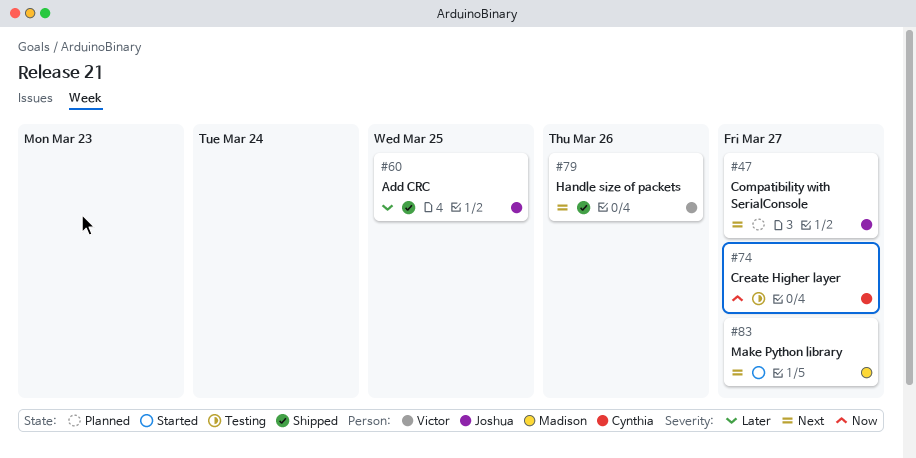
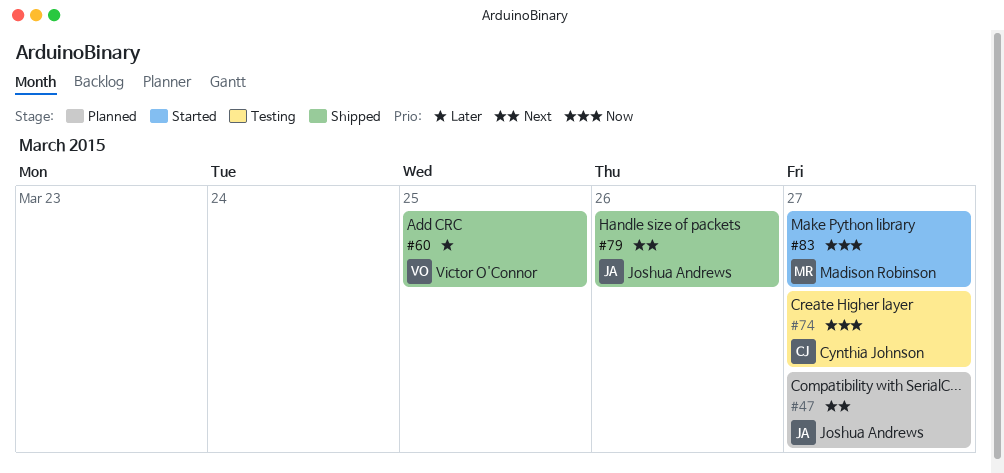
#60, owner: Joshua Andrews -> Victor O'Connor
#79, owner: Victor O'Connor -> Joshua Andrews
#83, priority: Next -> Now

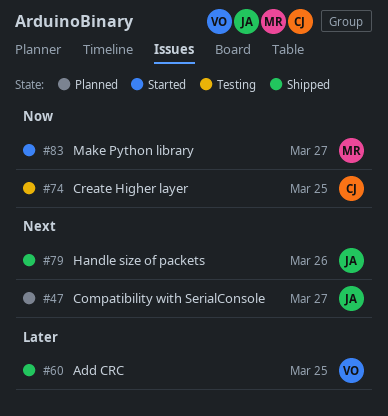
#74, due: Mar 27 -> Mar 25

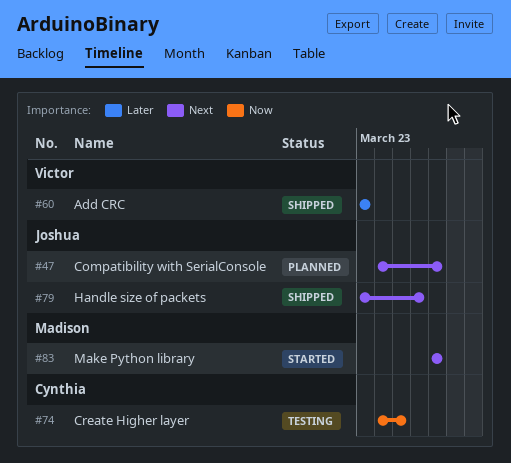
#60, due: Mar 25 -> Mar 23
#83, priority: Now -> Next

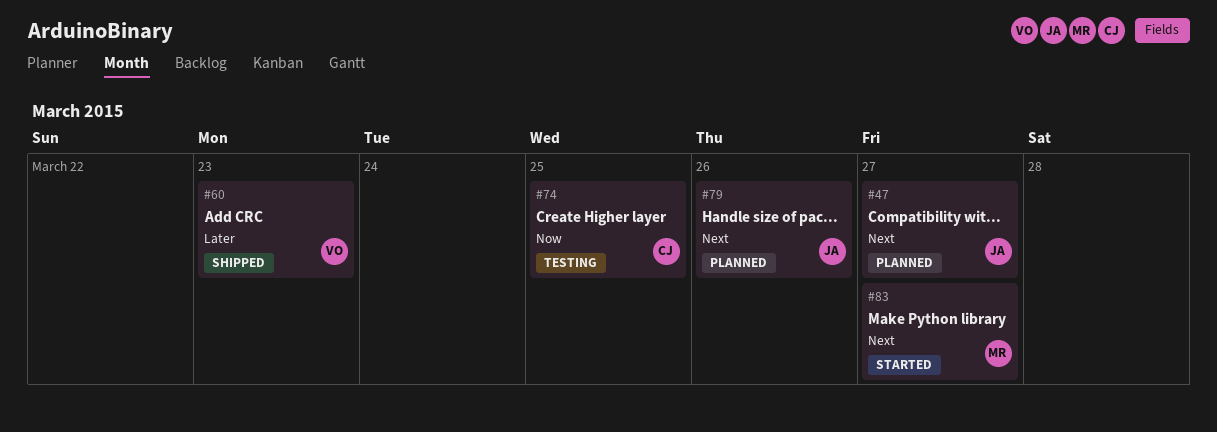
#79, status: Shipped -> Planned

